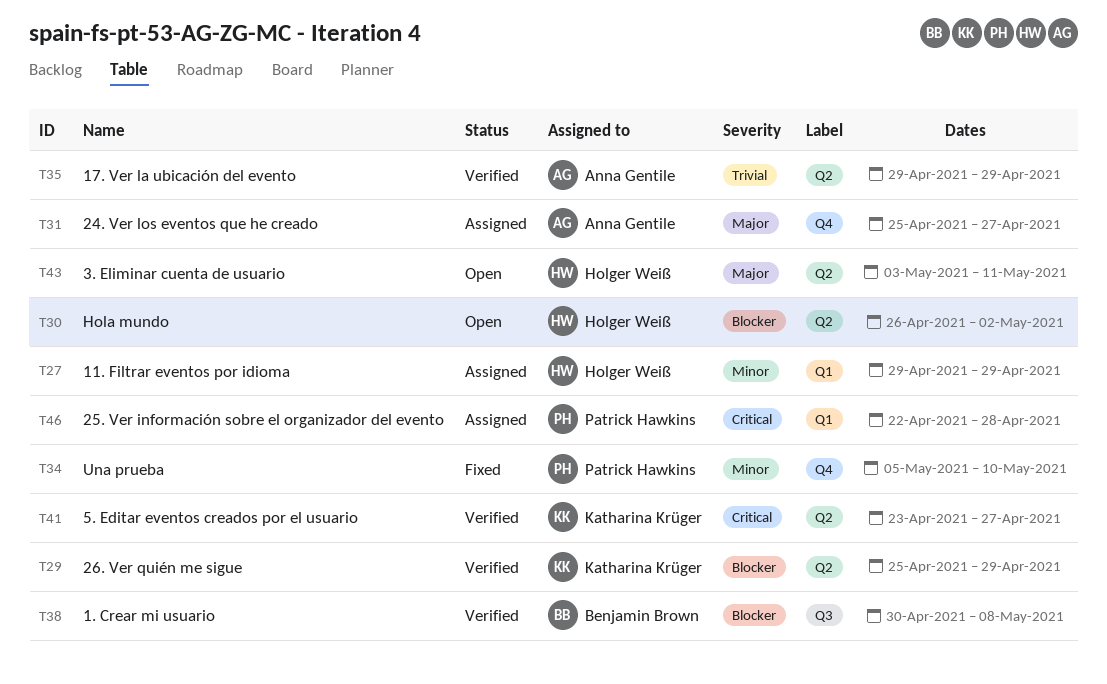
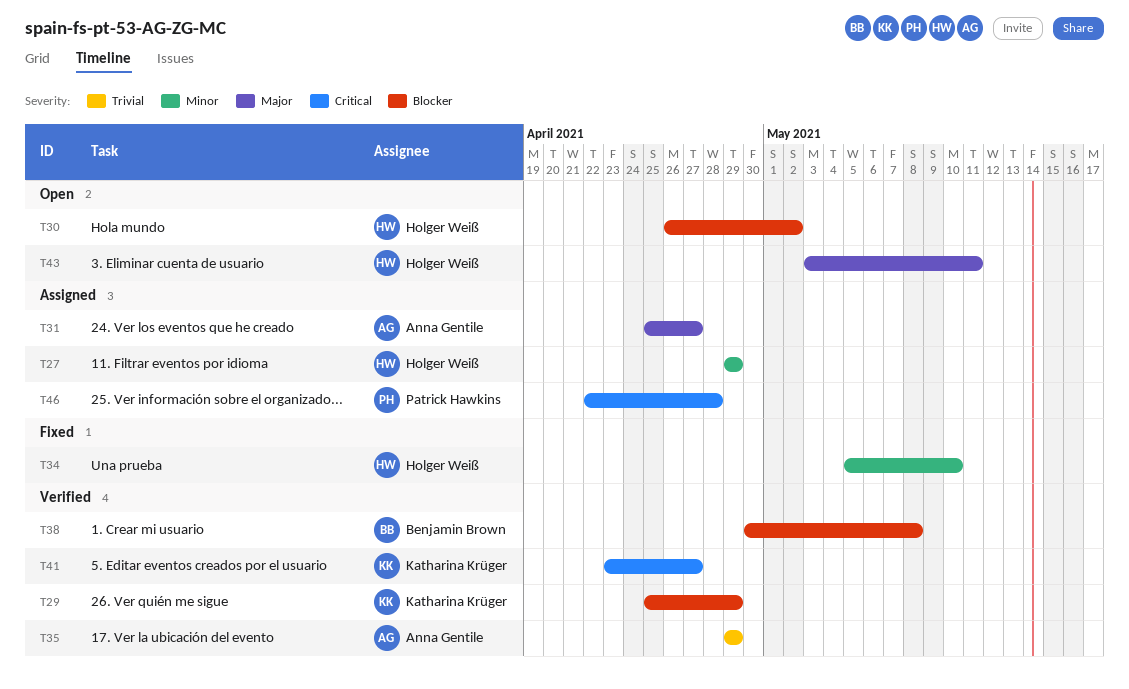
T34, owner: Patrick Hawkins -> Holger Weiß

